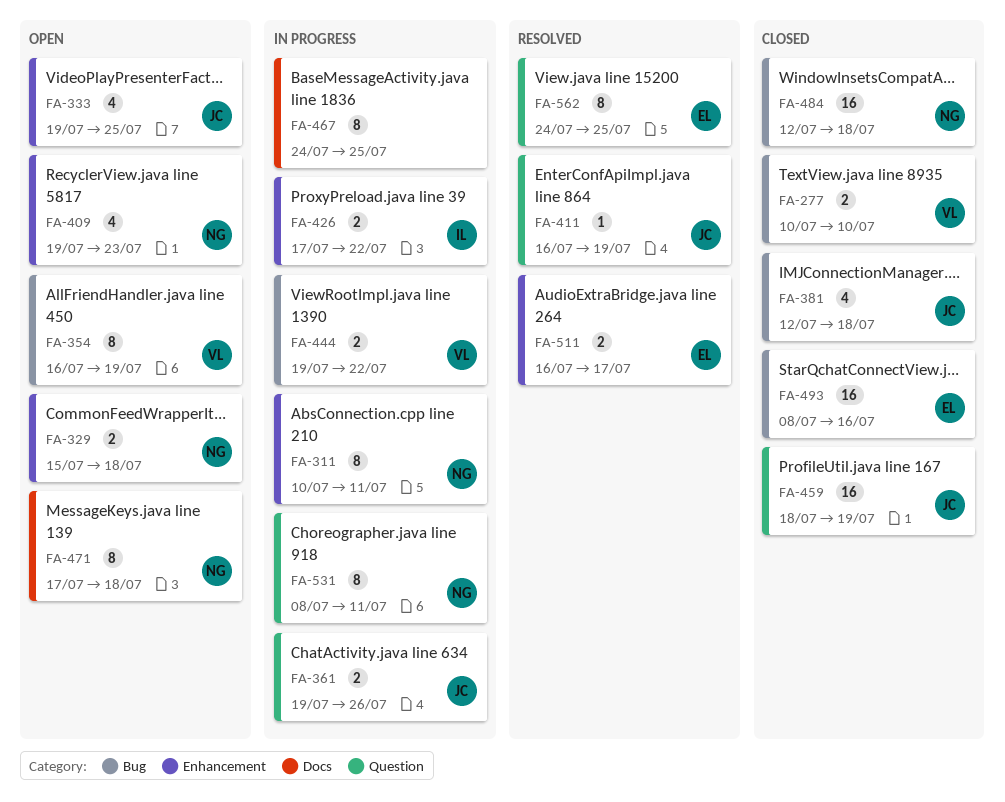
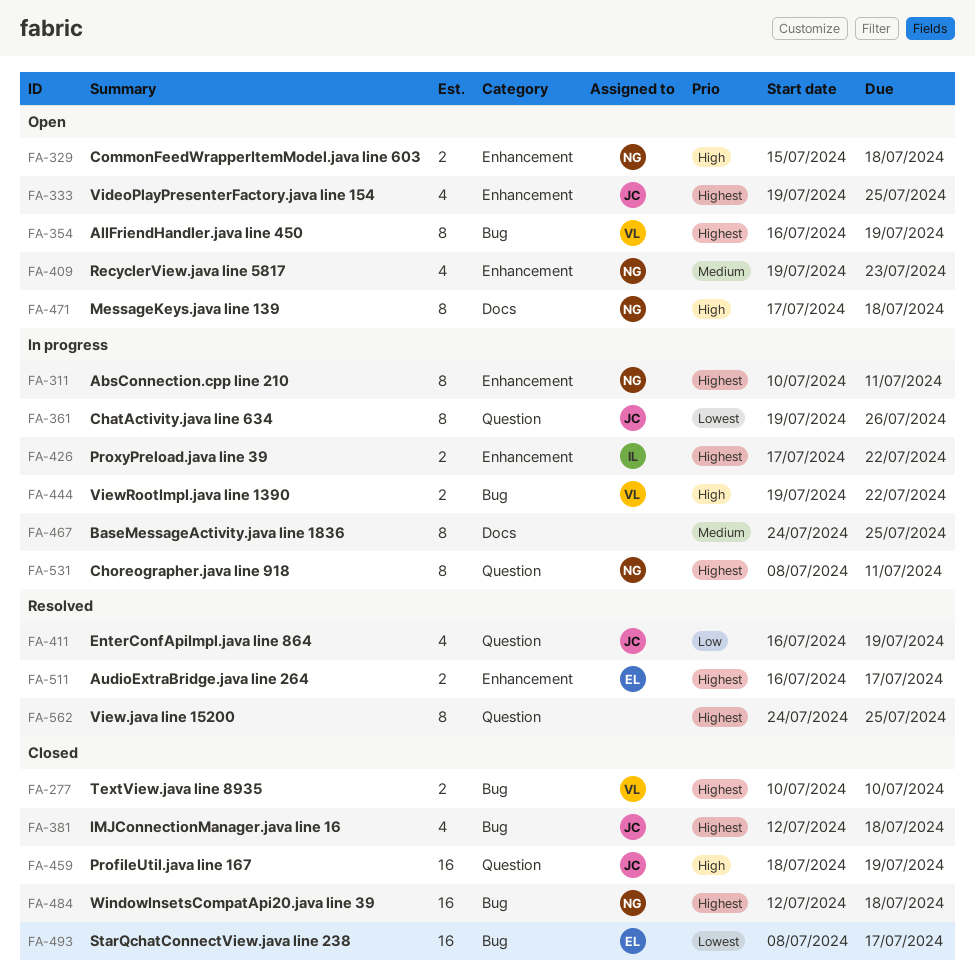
FA-361, estimate: 2 -> 8
FA-411, estimate: 1 -> 4
FA-493, due: Jul 16 -> Jul 17
FA-562, owner: EL -> none

